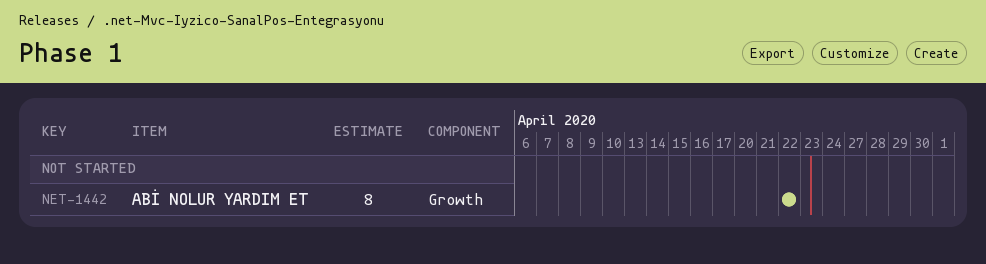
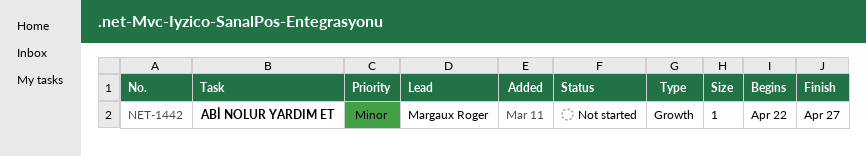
NET-1442, estimate: 8 -> 1
NET-1442, due: Apr 22 -> Apr 27

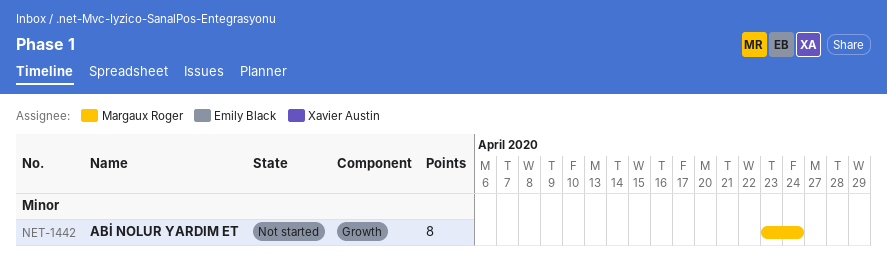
NET-1442, estimate: 1 -> 8
NET-1442, start: Apr 22 -> Apr 23
NET-1442, due: Apr 27 -> Apr 24

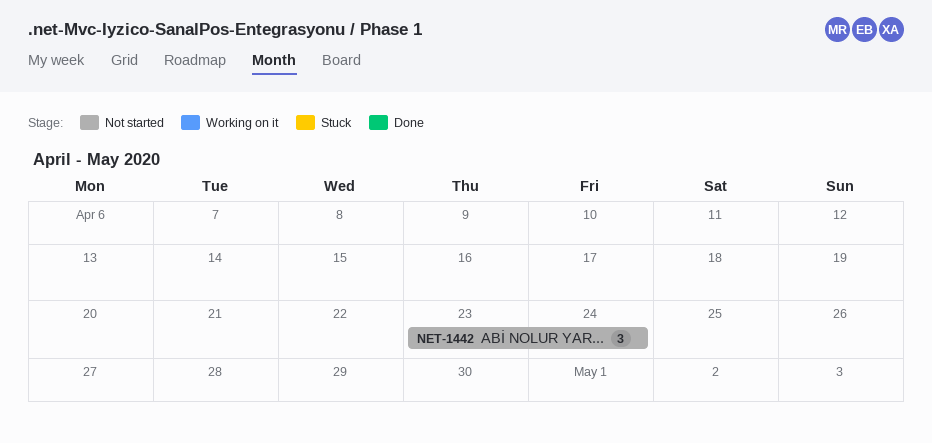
NET-1442, estimate: 8 -> 3

